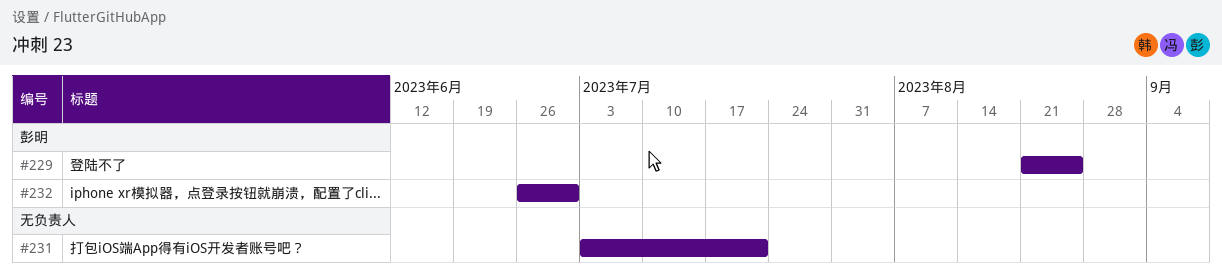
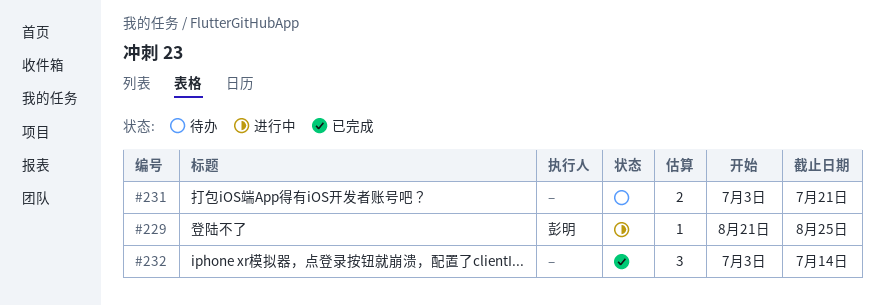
#232, owner: 彭明 -> none
#232, start: Jun 26 -> Jul 3
#232, due: Jun 30 -> Jul 14

